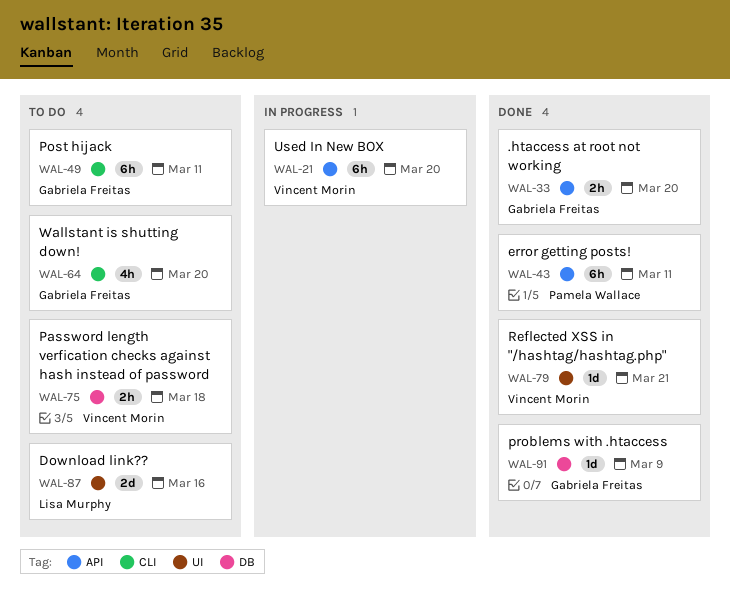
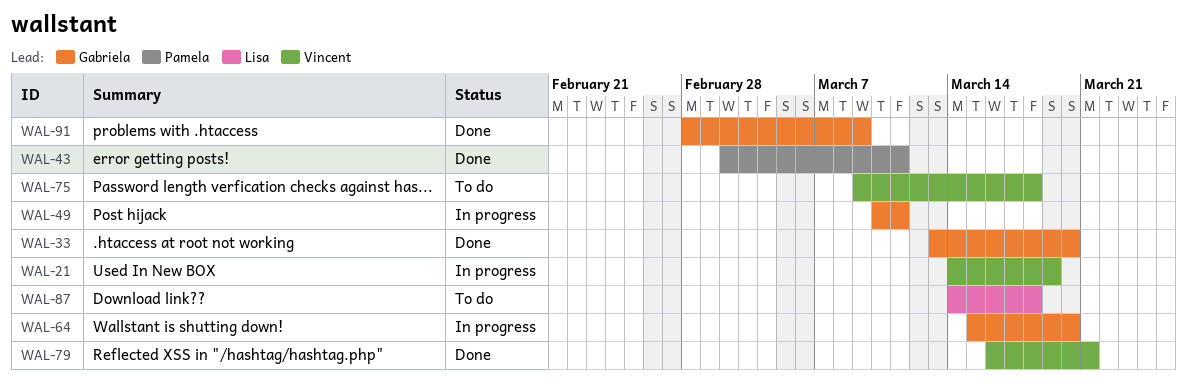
WAL-21, due: Mar 20 -> Mar 19
WAL-49, status: To do -> In progress
WAL-64, status: To do -> In progress
WAL-87, due: Mar 16 -> Mar 18

